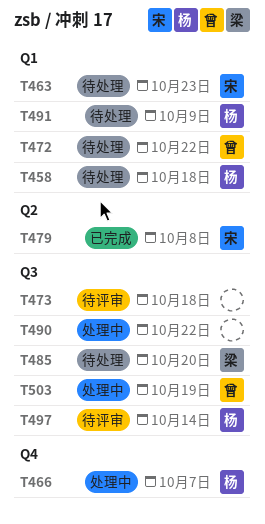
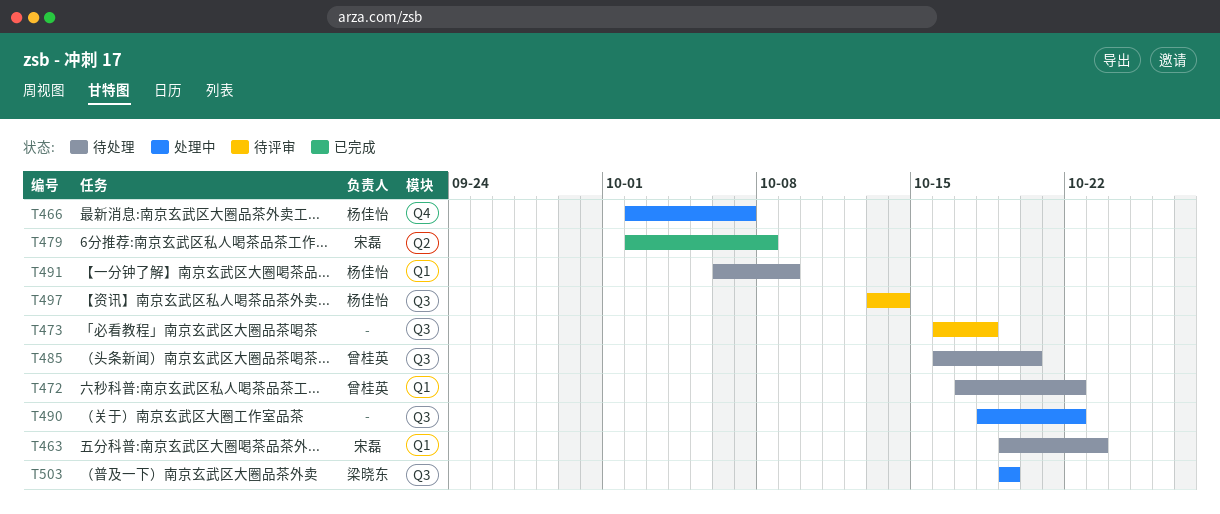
T458: present -> none
T485, owner: 梁晓东 -> 曾桂英
T503, owner: 曾桂英 -> 梁晓东

